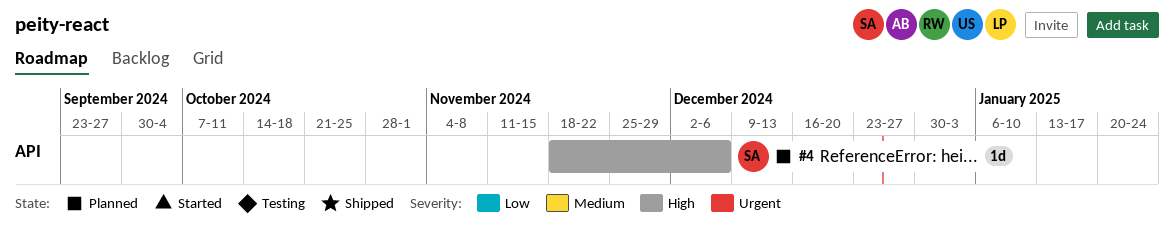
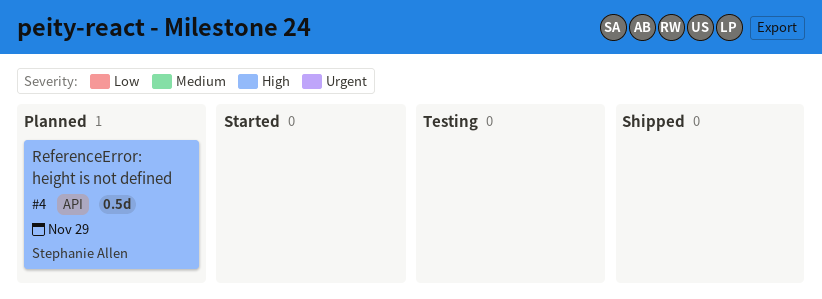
#4, estimate: 1d -> 0.5d
#4, due: Dec 6 -> Nov 29

